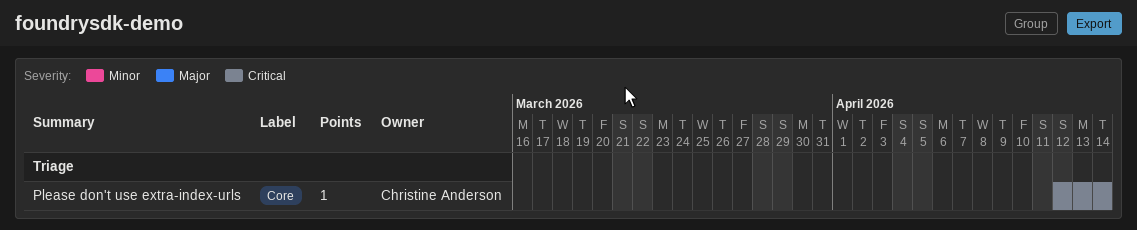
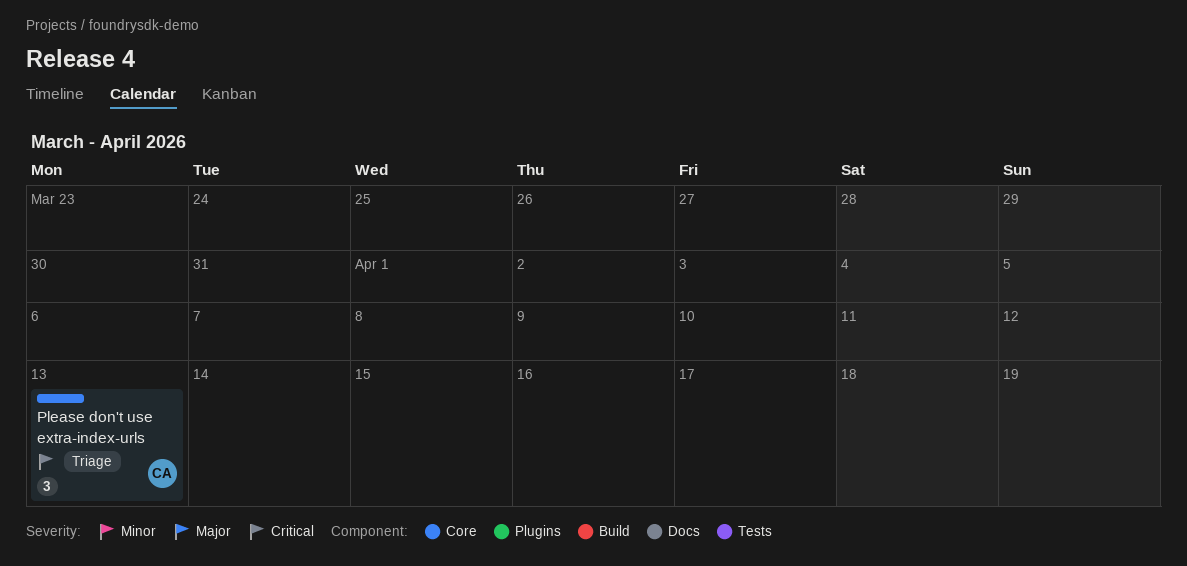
Please don't use extra-index-urls, estimate: 1 -> 3
Please don't use extra-index-urls, due: Apr 14 -> Apr 13

